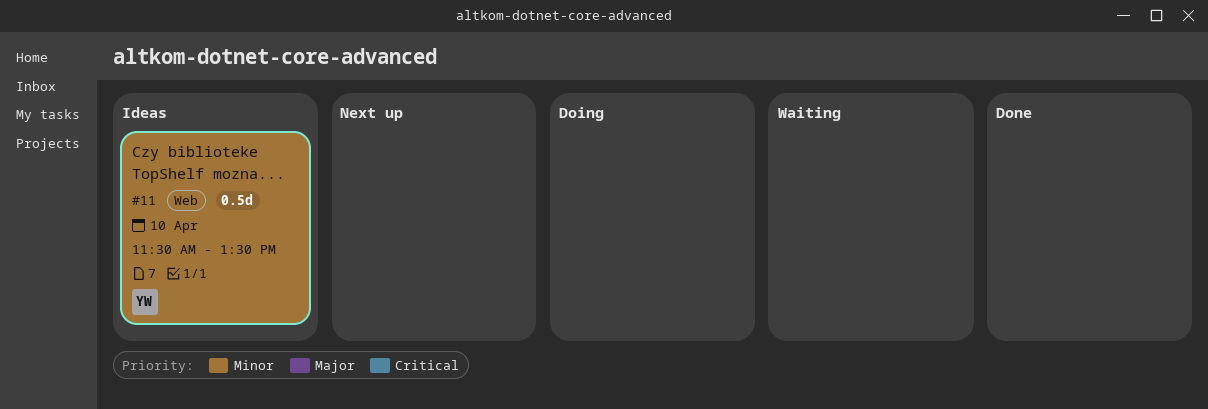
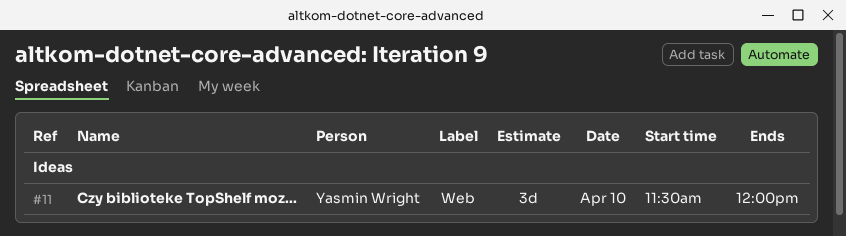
#11, estimate: 0.5d -> 3d
#11, ends: 13:30 -> 12:00

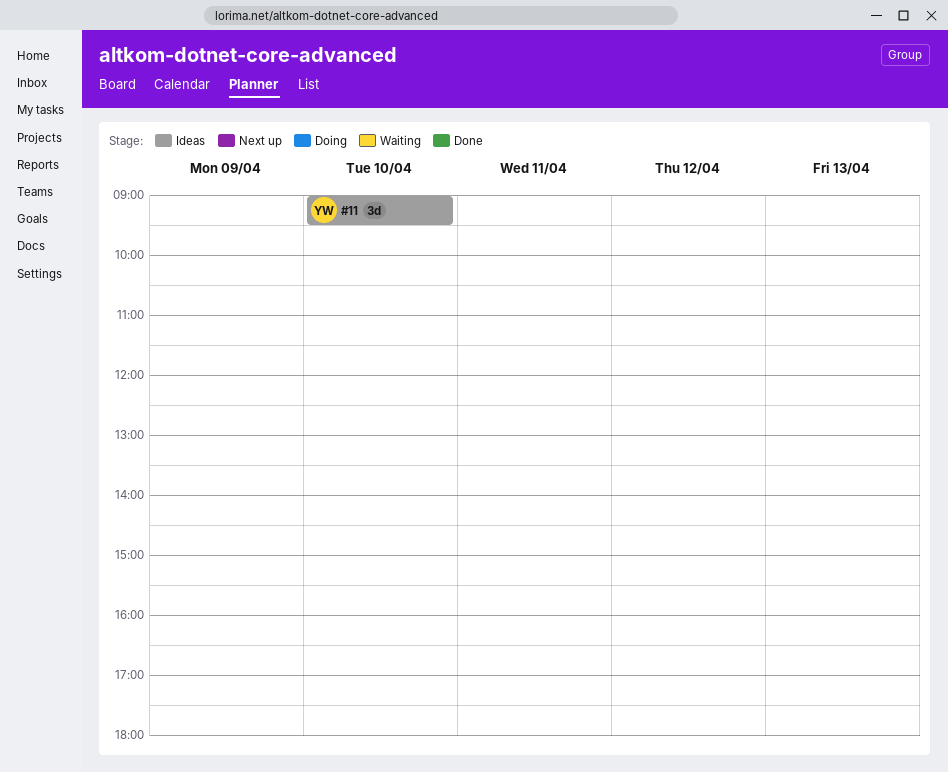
#11, begins: 11:30 -> 09:00
#11, ends: 12:00 -> 09:30

